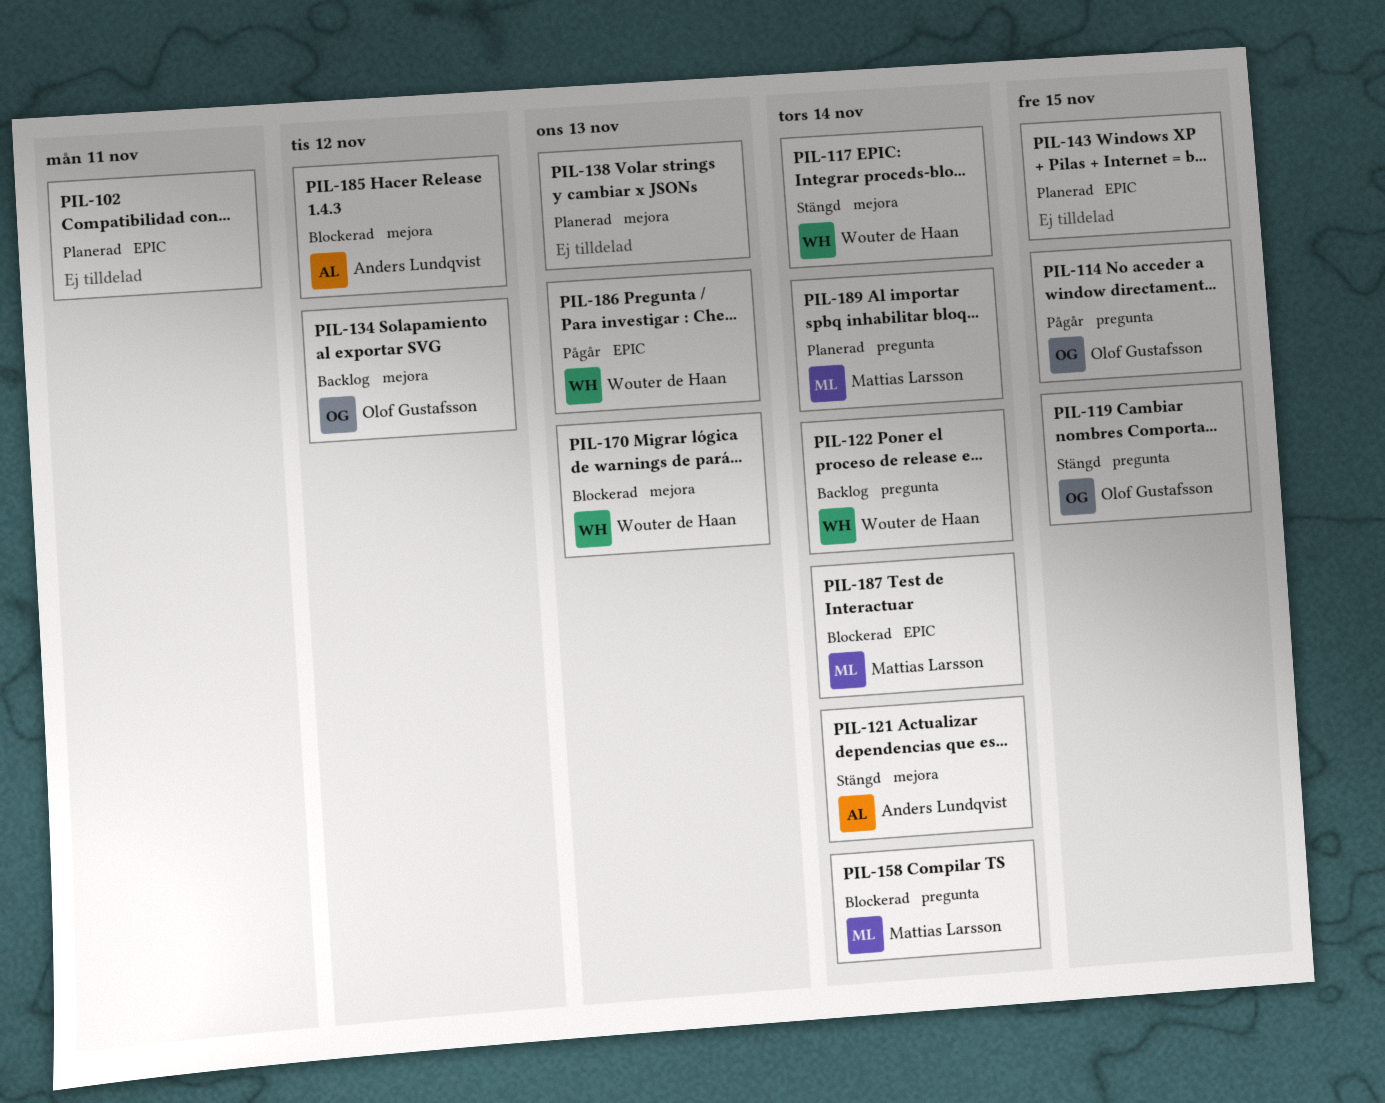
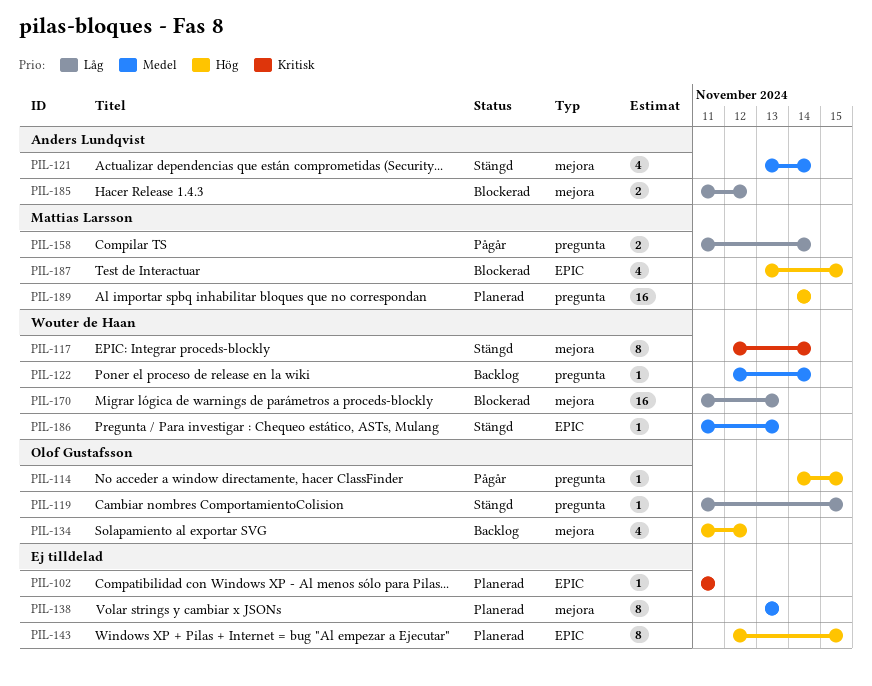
PIL-158, status: Blockerad -> Pågår
PIL-186, status: Pågår -> Stängd
PIL-187, due: Nov 14 -> Nov 15

